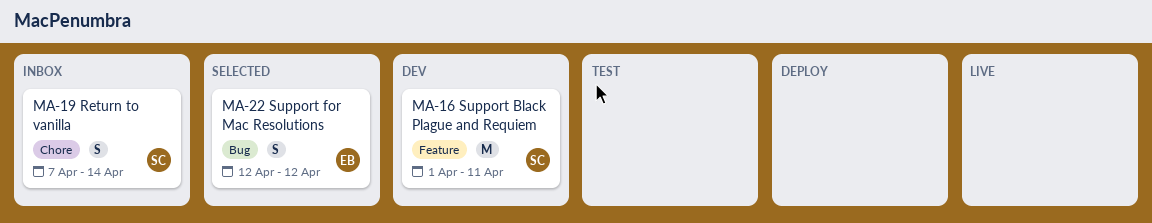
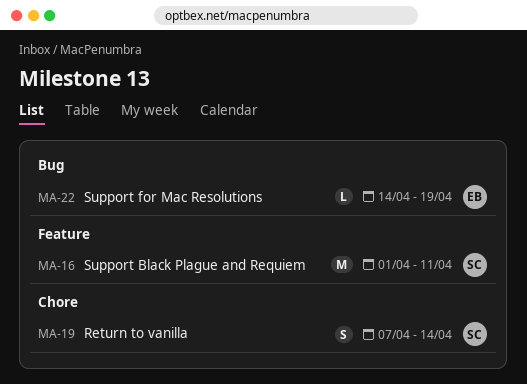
MA-22, estimate: S -> L
MA-22, start: Apr 12 -> Apr 14
MA-22, due: Apr 12 -> Apr 19

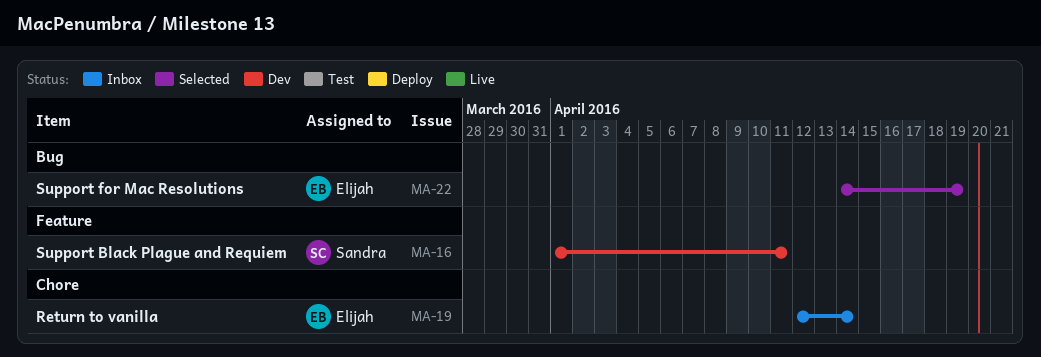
MA-19, owner: Sandra -> Elijah
MA-19, start: Apr 7 -> Apr 12

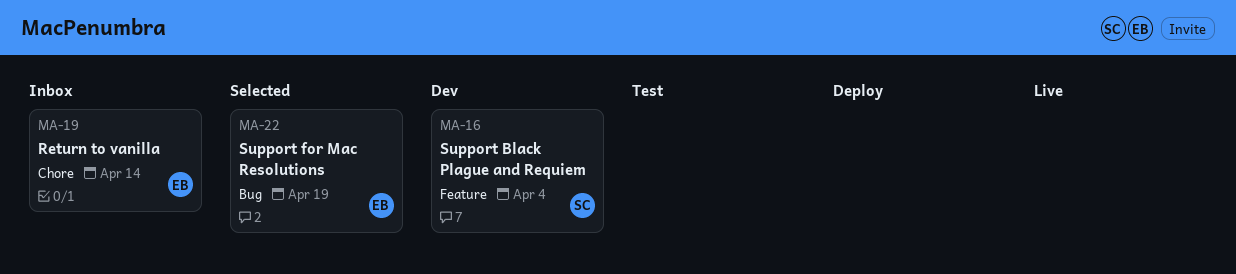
MA-16, due: Apr 11 -> Apr 4

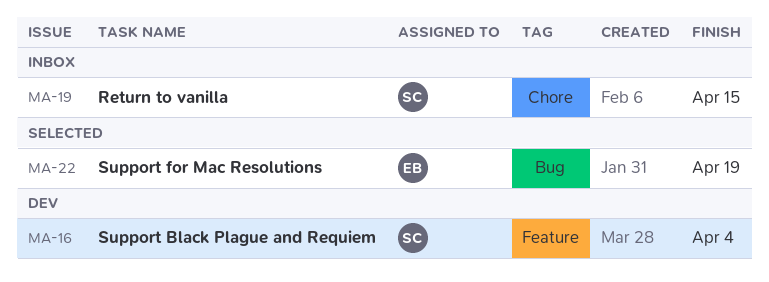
MA-19, owner: EB -> SC
MA-19, due: Apr 14 -> Apr 15

